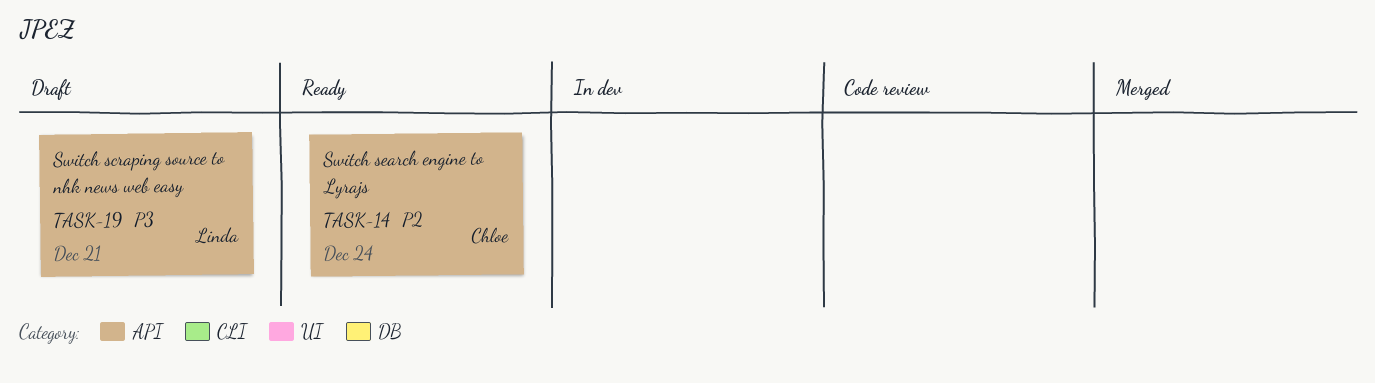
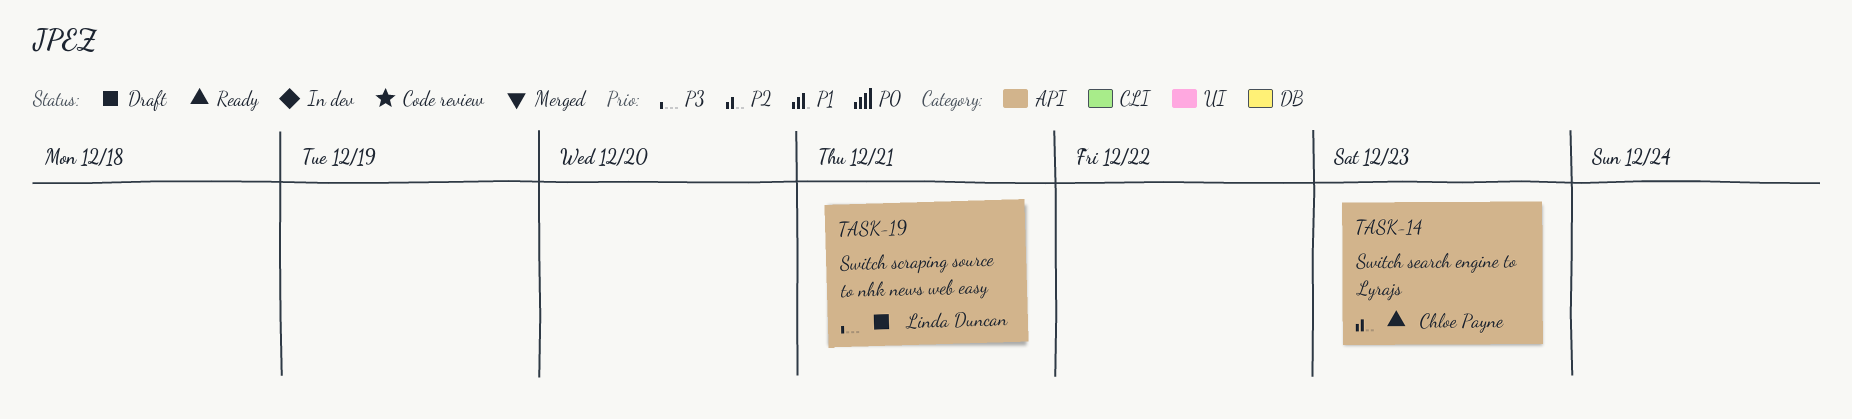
TASK-14, due: Dec 24 -> Dec 23

